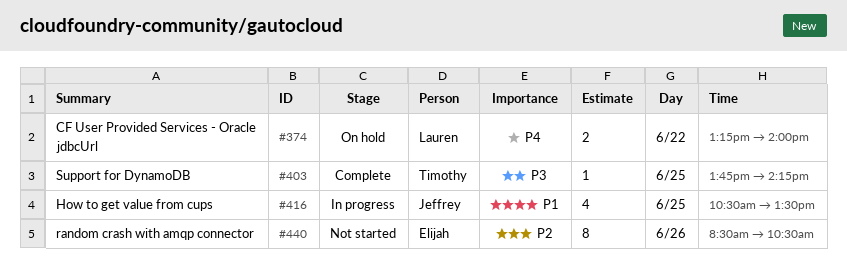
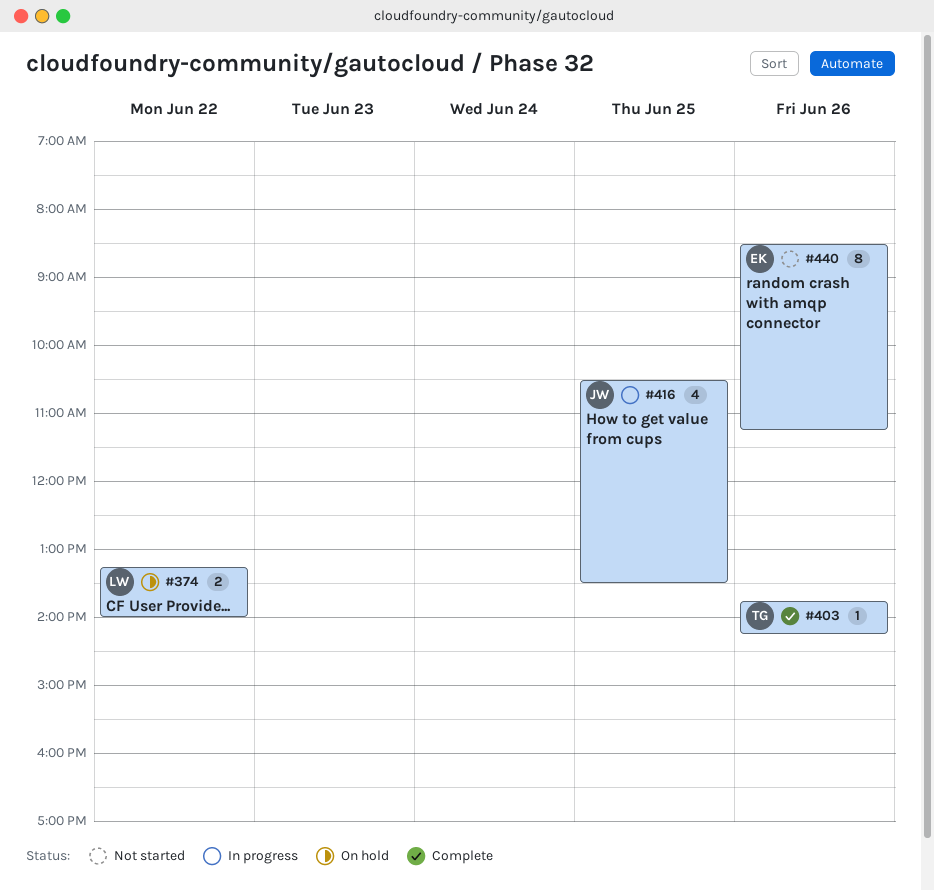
#403, day: Jun 25 -> Jun 26
#440, ends: 10:30 -> 11:15

